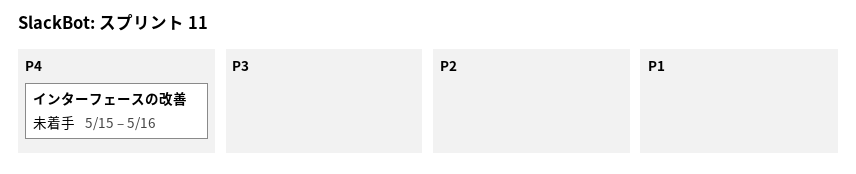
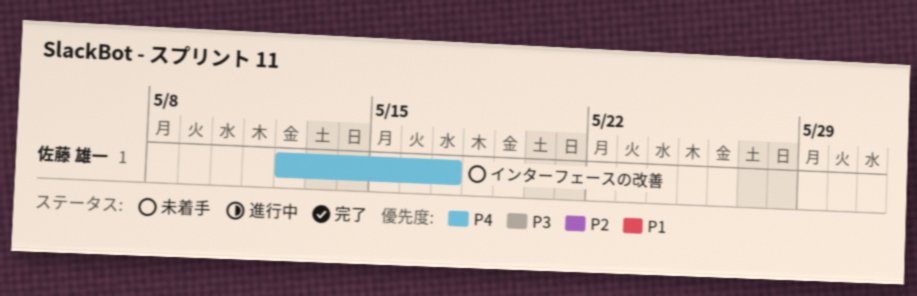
インターフェースの改善, start: May 15 -> May 12
インターフェースの改善, due: May 16 -> May 17

